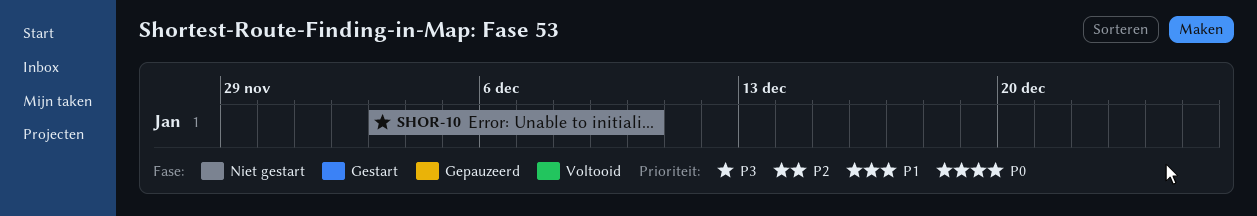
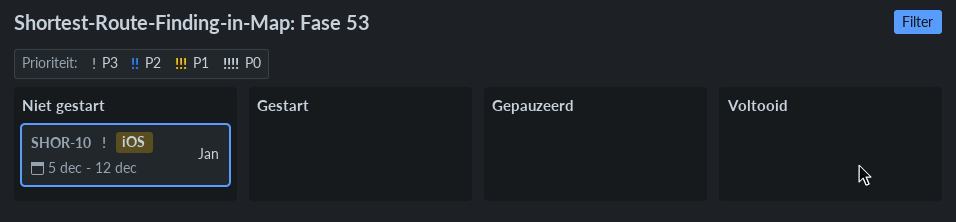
SHOR-10, start: Dec 3 -> Dec 5
SHOR-10, due: Dec 10 -> Dec 12

